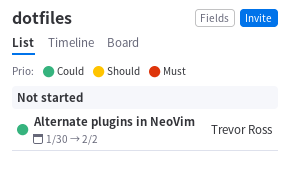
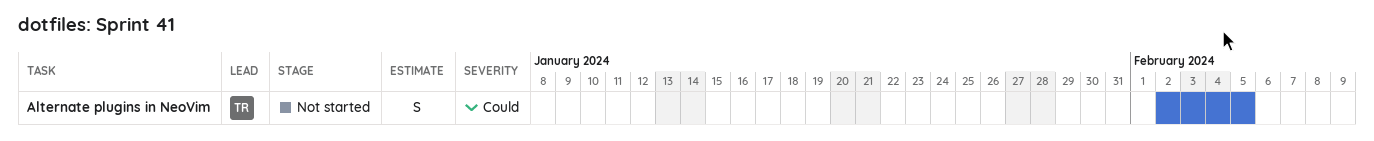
Alternate plugins in NeoVim, start: Jan 30 -> Feb 2
Alternate plugins in NeoVim, due: Feb 2 -> Feb 5

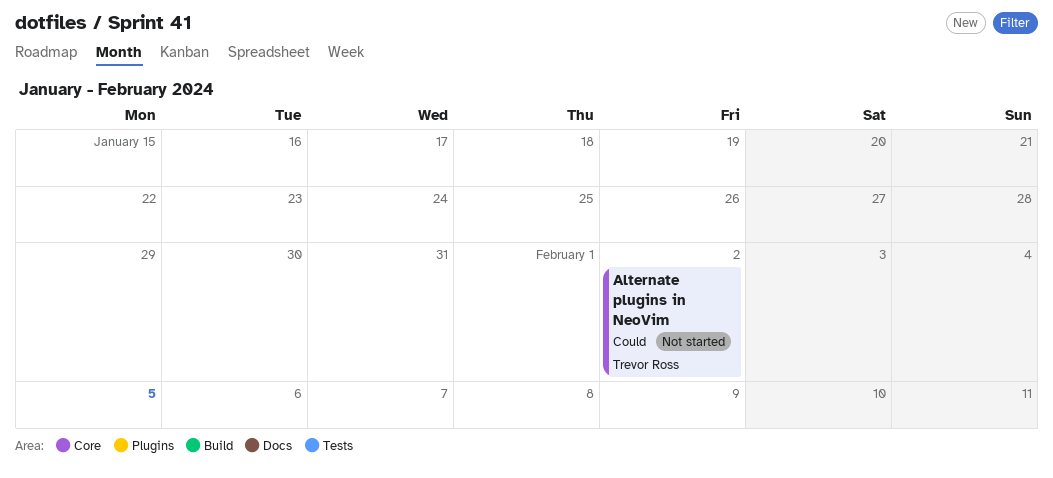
Alternate plugins in NeoVim, due: Feb 5 -> Feb 2

